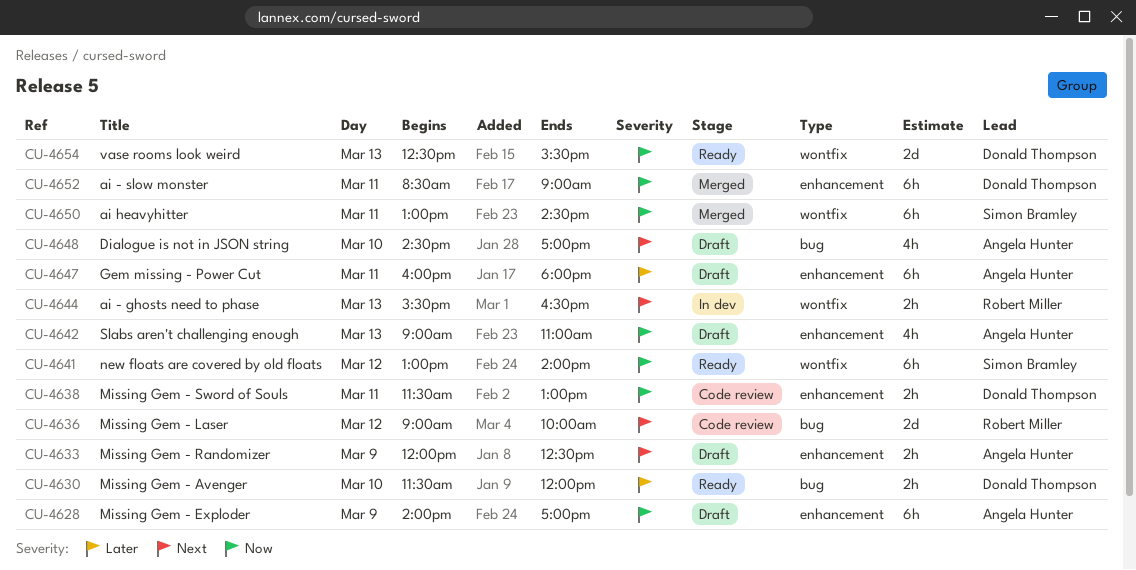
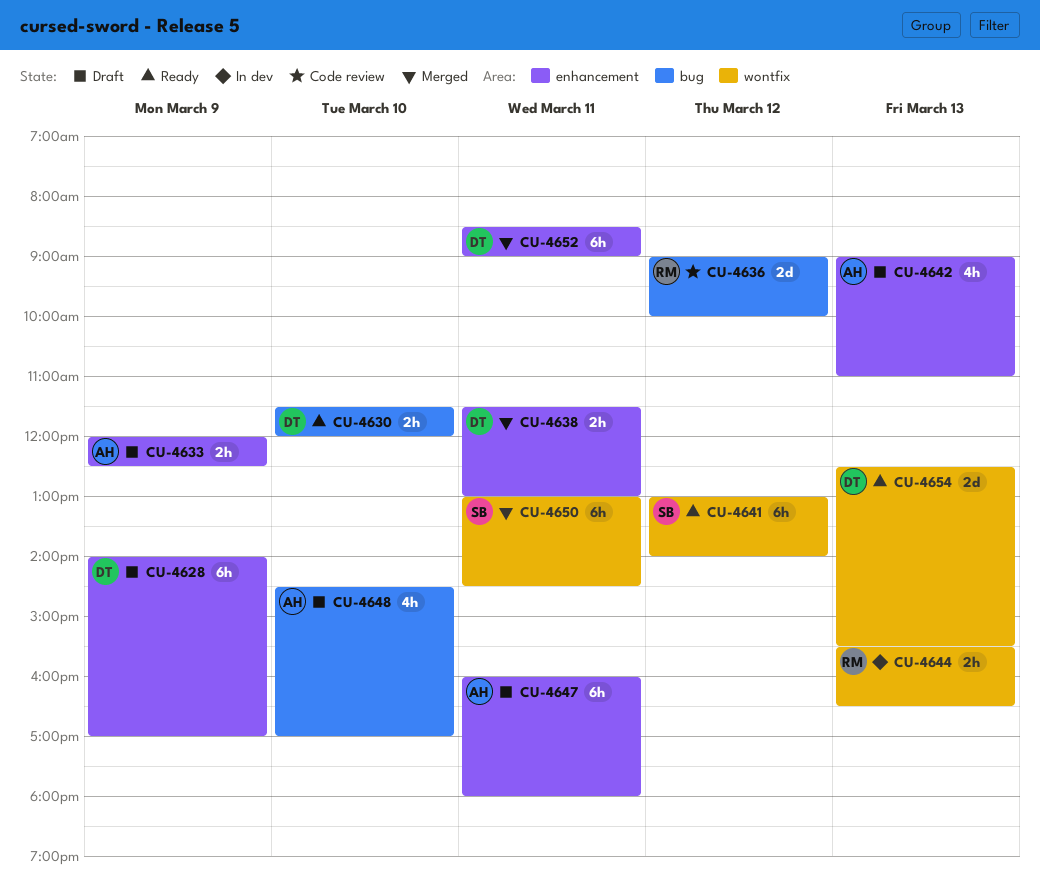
CU-4628, owner: Angela Hunter -> Donald Thompson
CU-4638, status: Code review -> Merged

